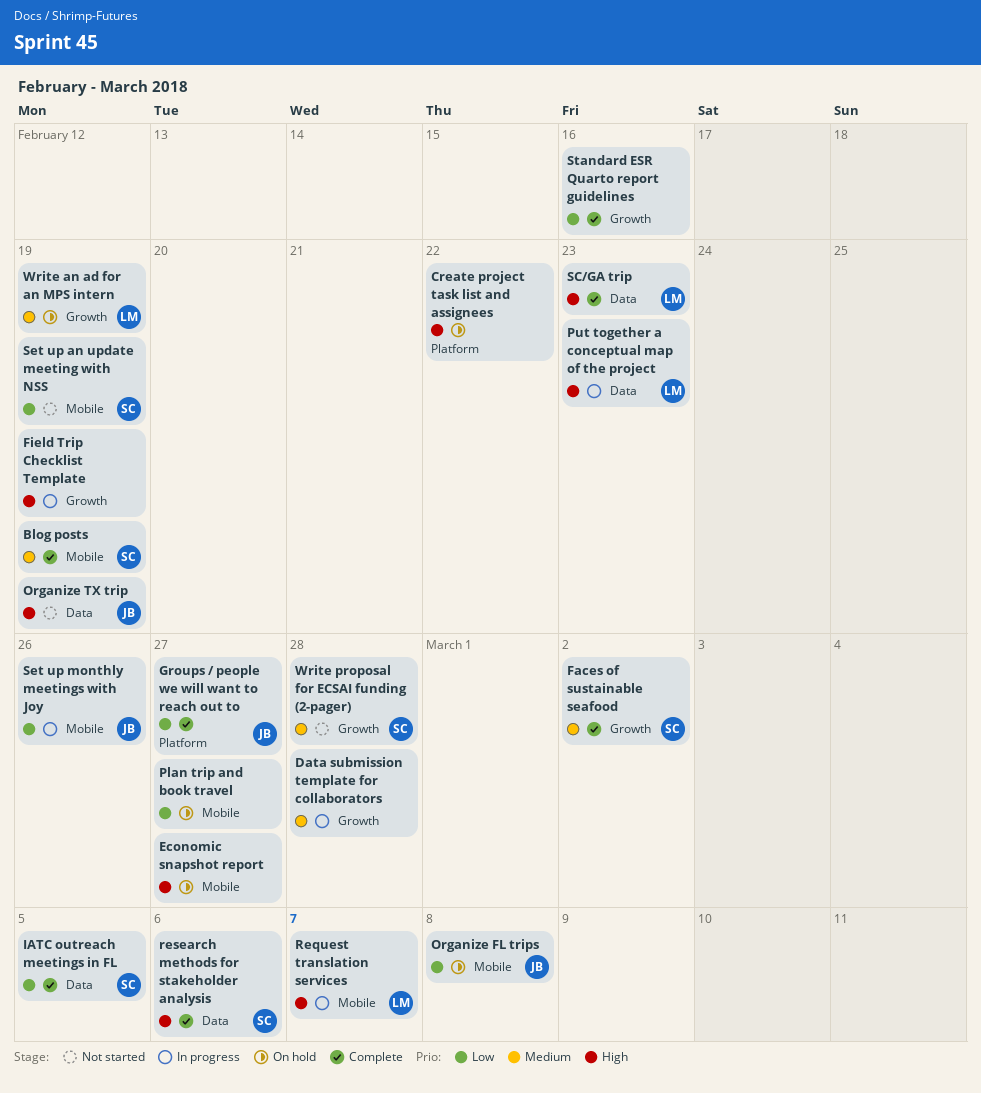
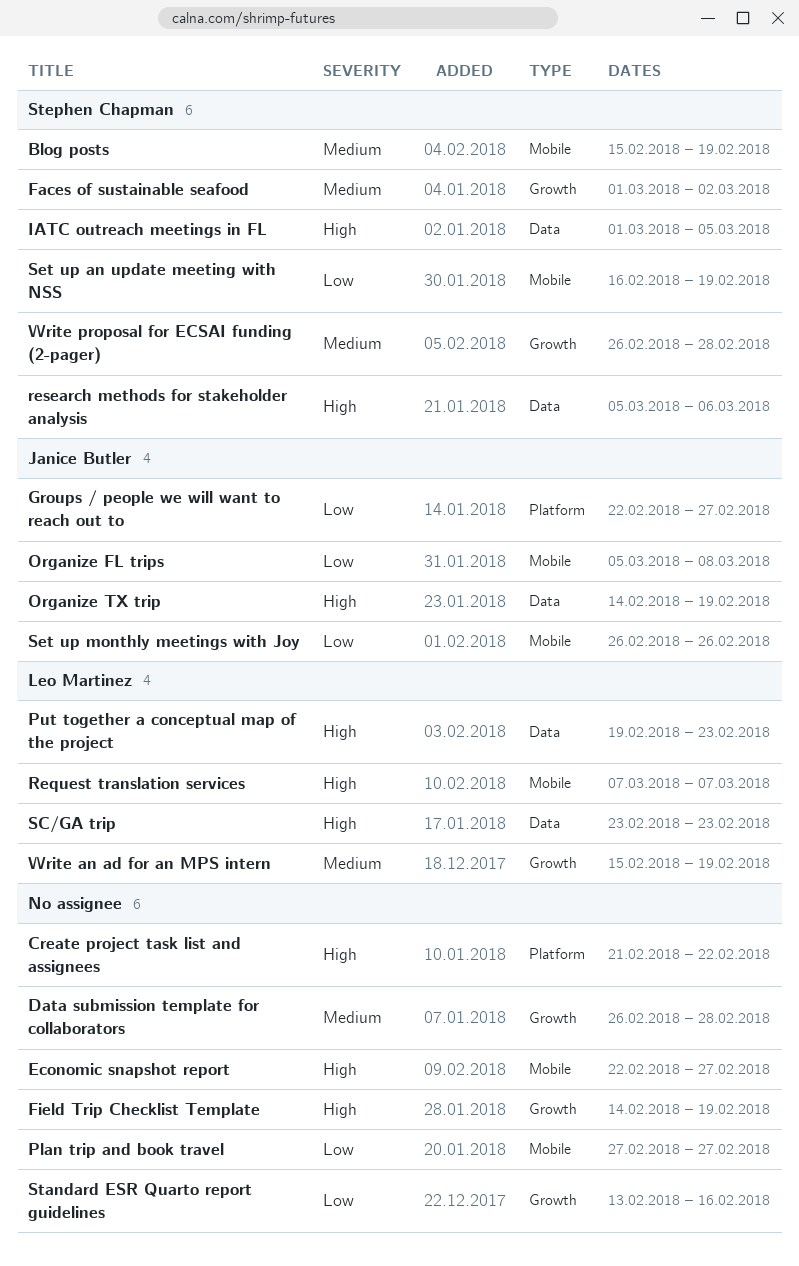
IATC outreach meetings in FL, priority: Low -> High

